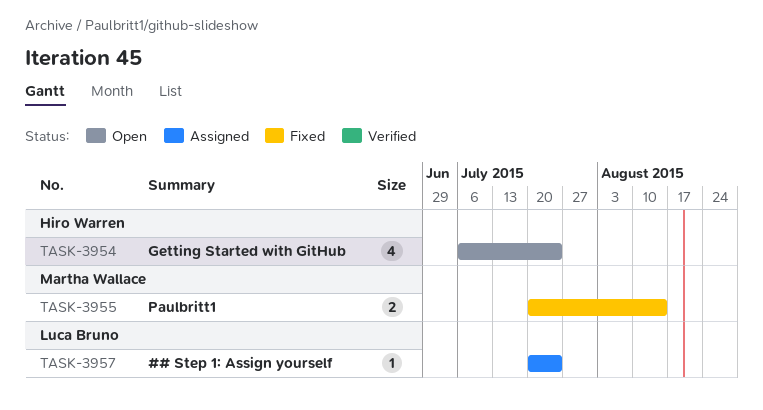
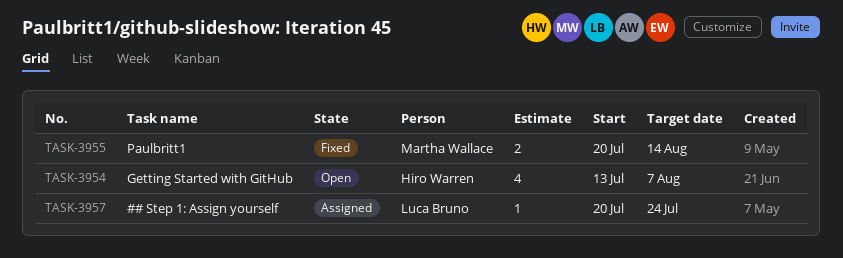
TASK-3954, start: Jul 6 -> Jul 13
TASK-3954, due: Jul 24 -> Aug 7

